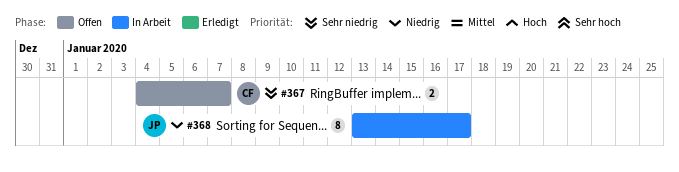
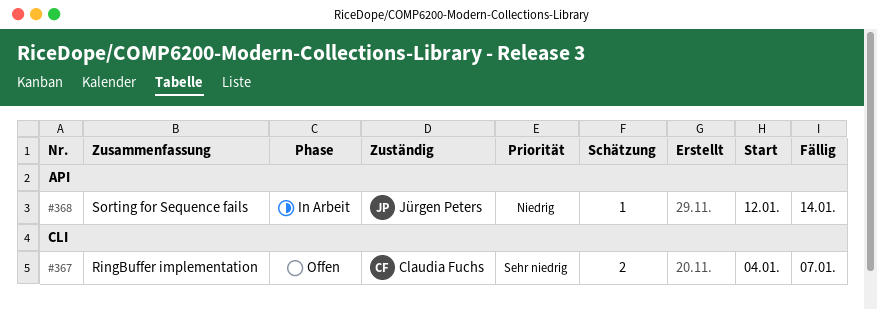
#368, estimate: 8 -> 1
#368, start: Jan 13 -> Jan 12
#368, due: Jan 17 -> Jan 14

